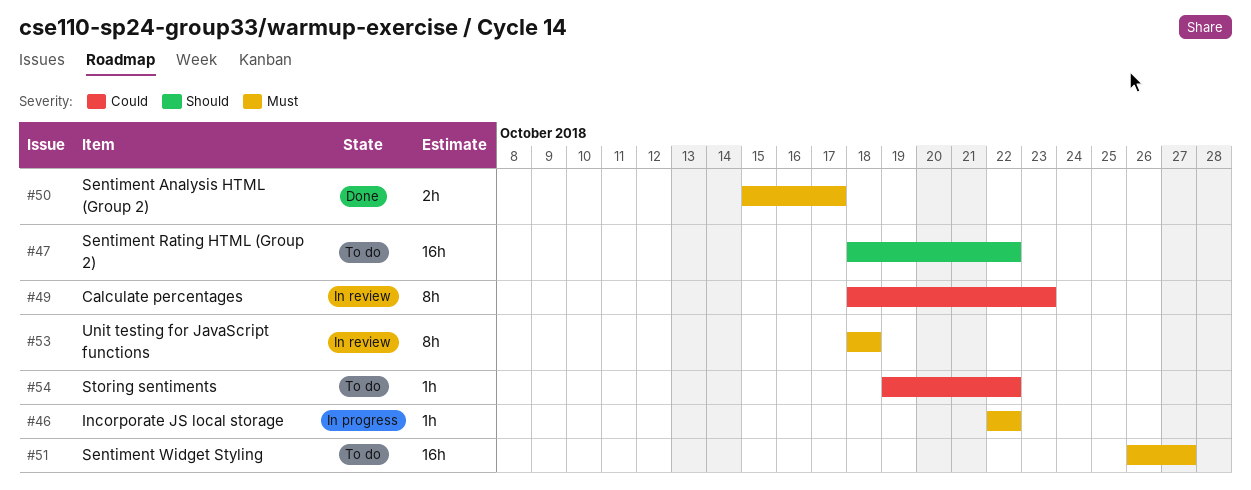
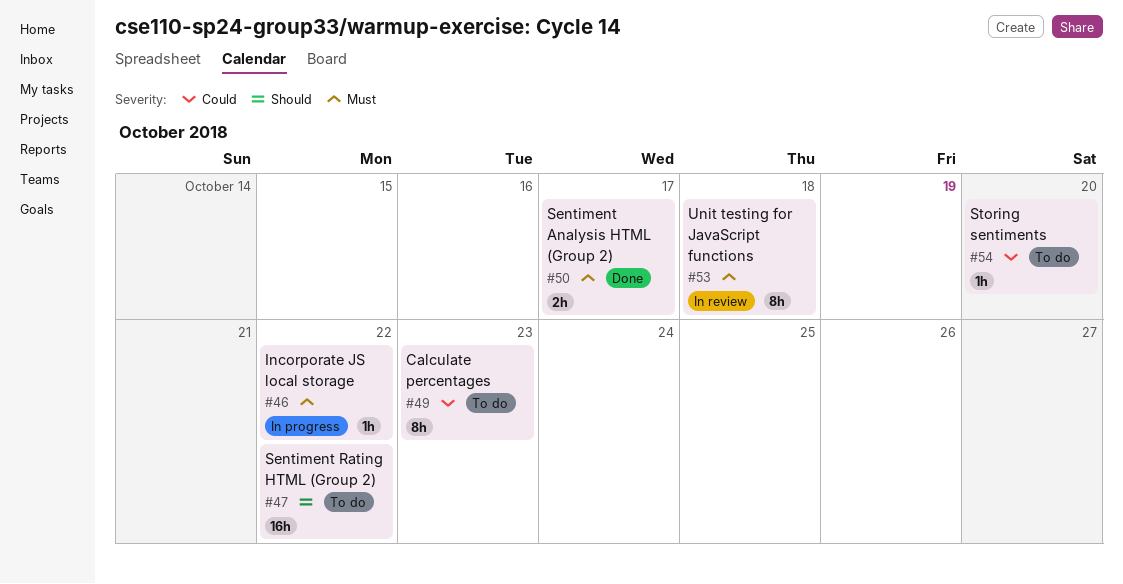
#49, status: In review -> To do
#51: present -> none
#54, due: Oct 22 -> Oct 20

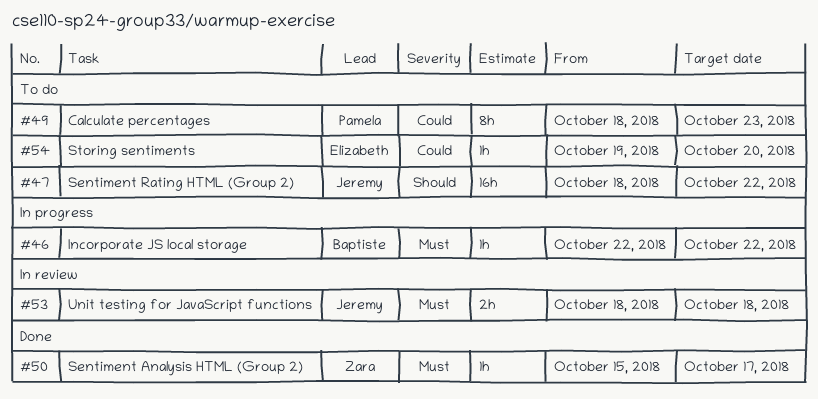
#50, estimate: 2h -> 1h
#53, estimate: 8h -> 2h

